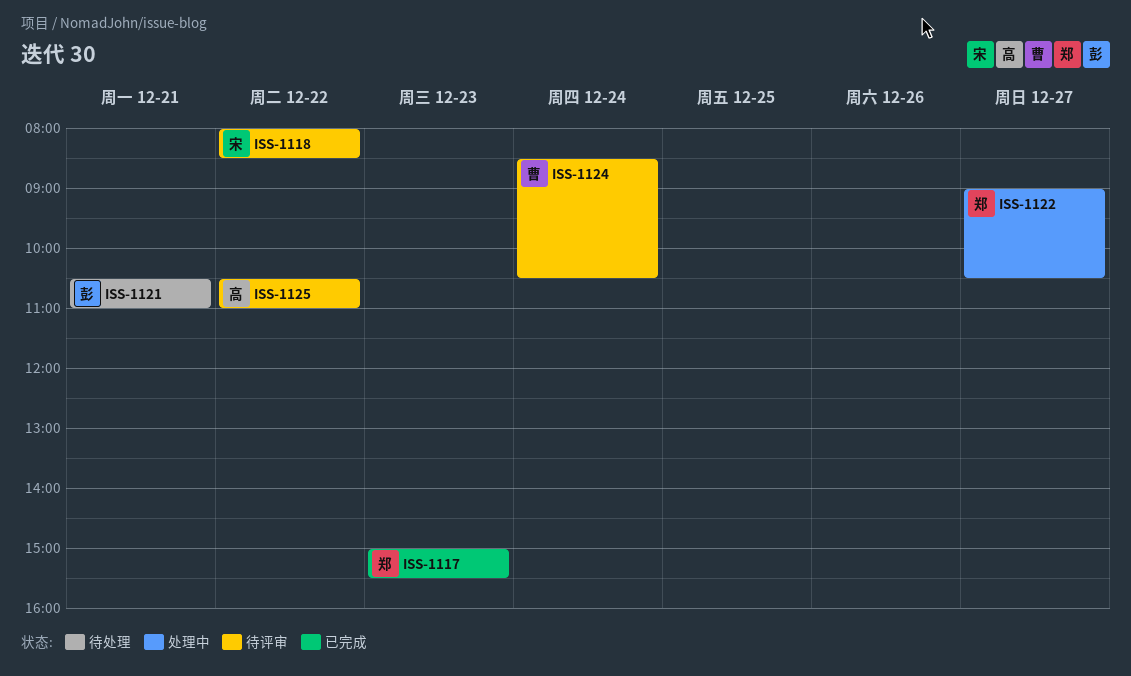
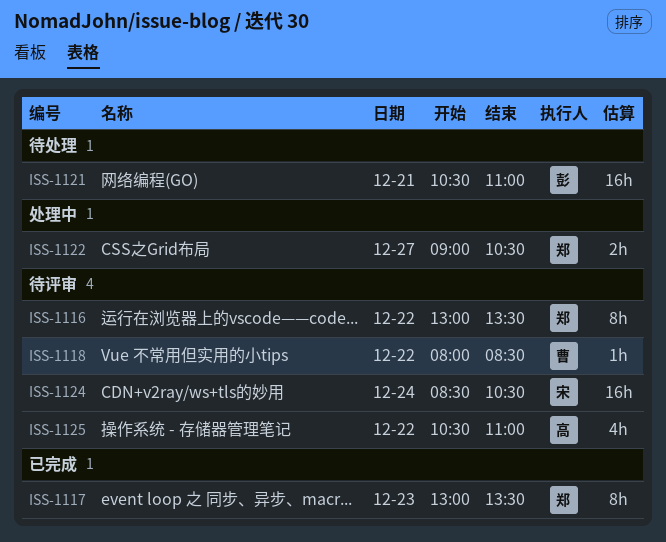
ISS-1116: none -> present
ISS-1117, begins: 15:00 -> 13:00
ISS-1117, ends: 15:30 -> 13:30
ISS-1118, owner: 宋 -> 曹
ISS-1124, owner: 曹 -> 宋

